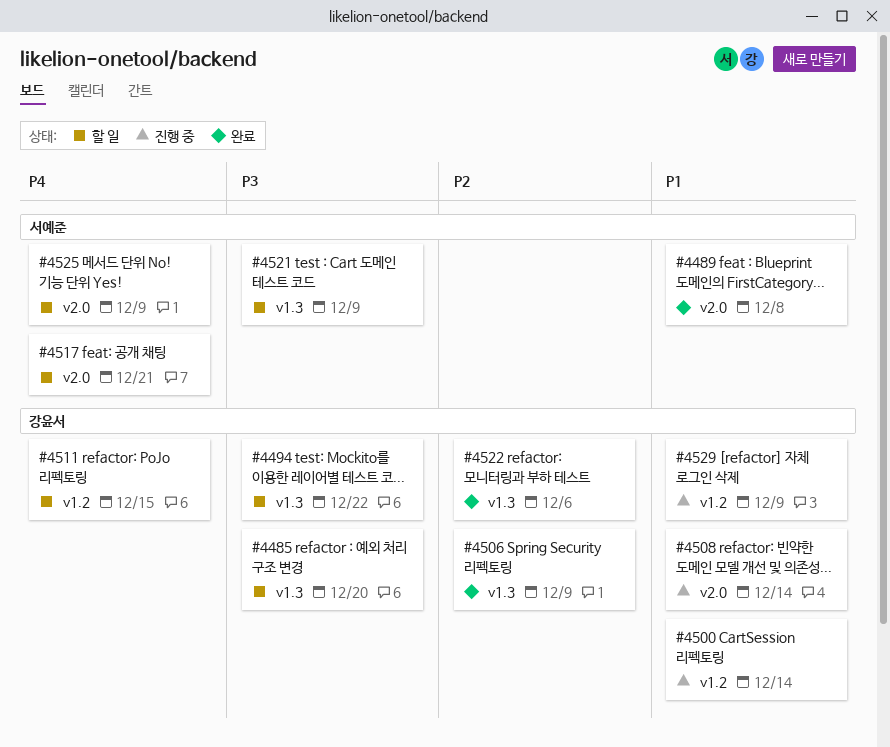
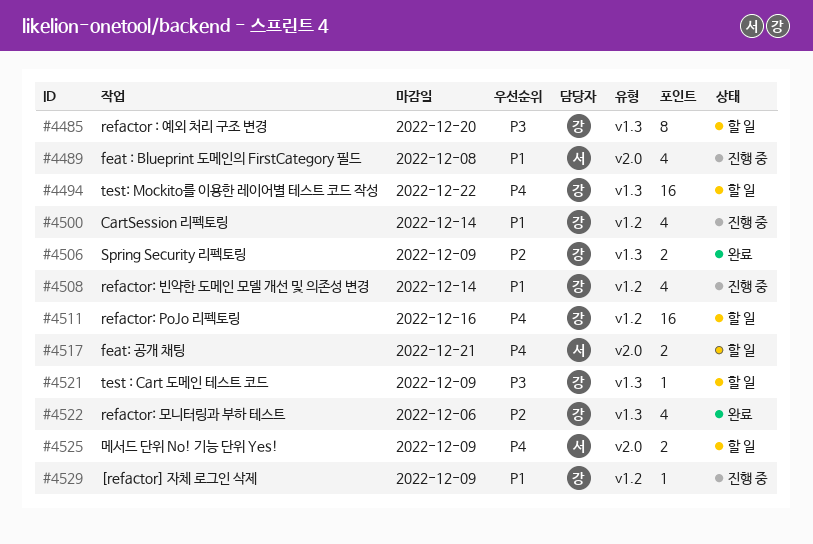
#4489, status: 완료 -> 진행 중
#4494, priority: P3 -> P4
#4508, label: v2.0 -> v1.2
#4511, due: Dec 15 -> Dec 16
#4521, owner: 서예준 -> 강윤서

